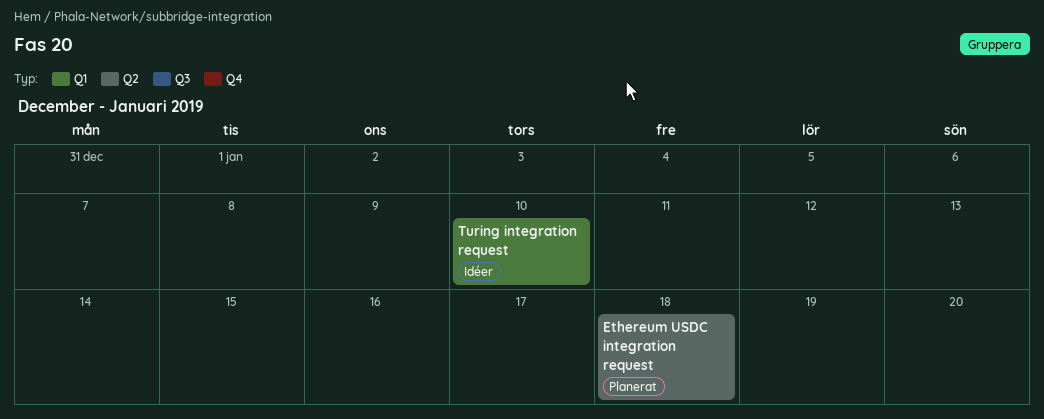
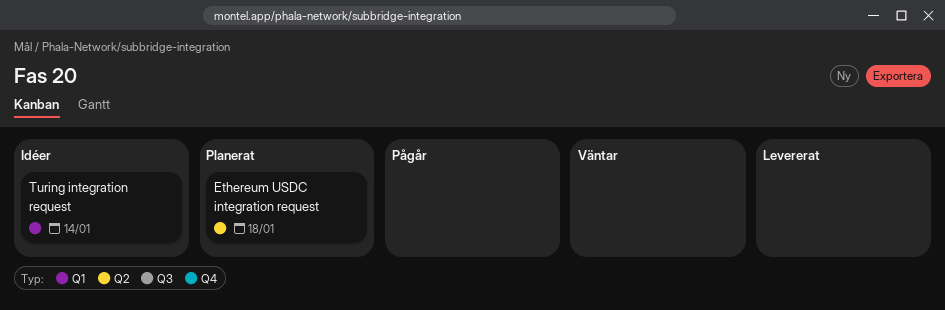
Turing integration request, due: Jan 10 -> Jan 14

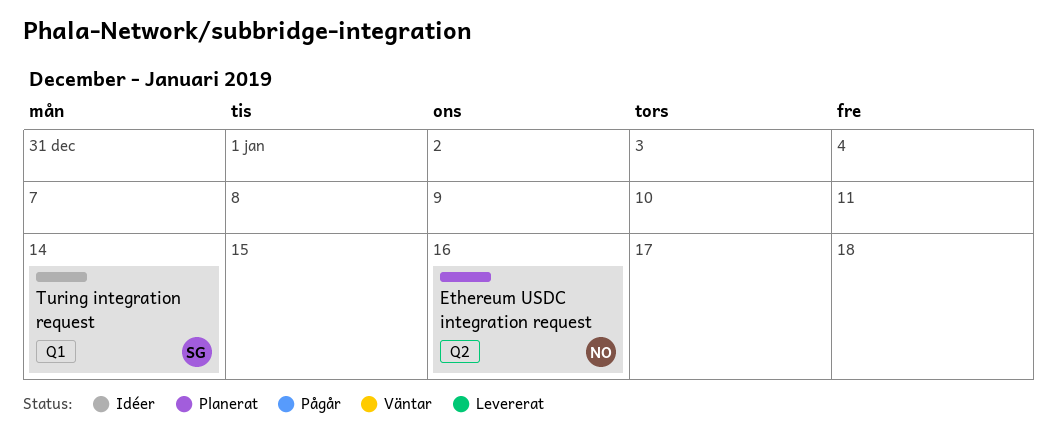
Ethereum USDC integration request, due: Jan 18 -> Jan 16

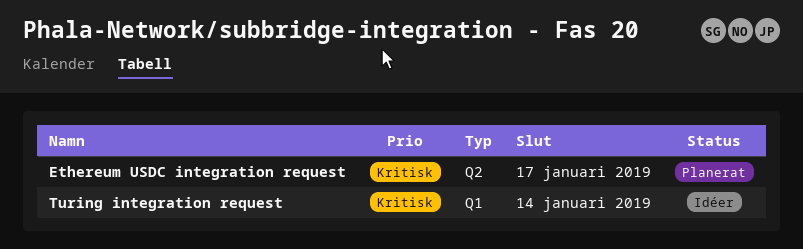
Ethereum USDC integration request, due: Jan 16 -> Jan 17

